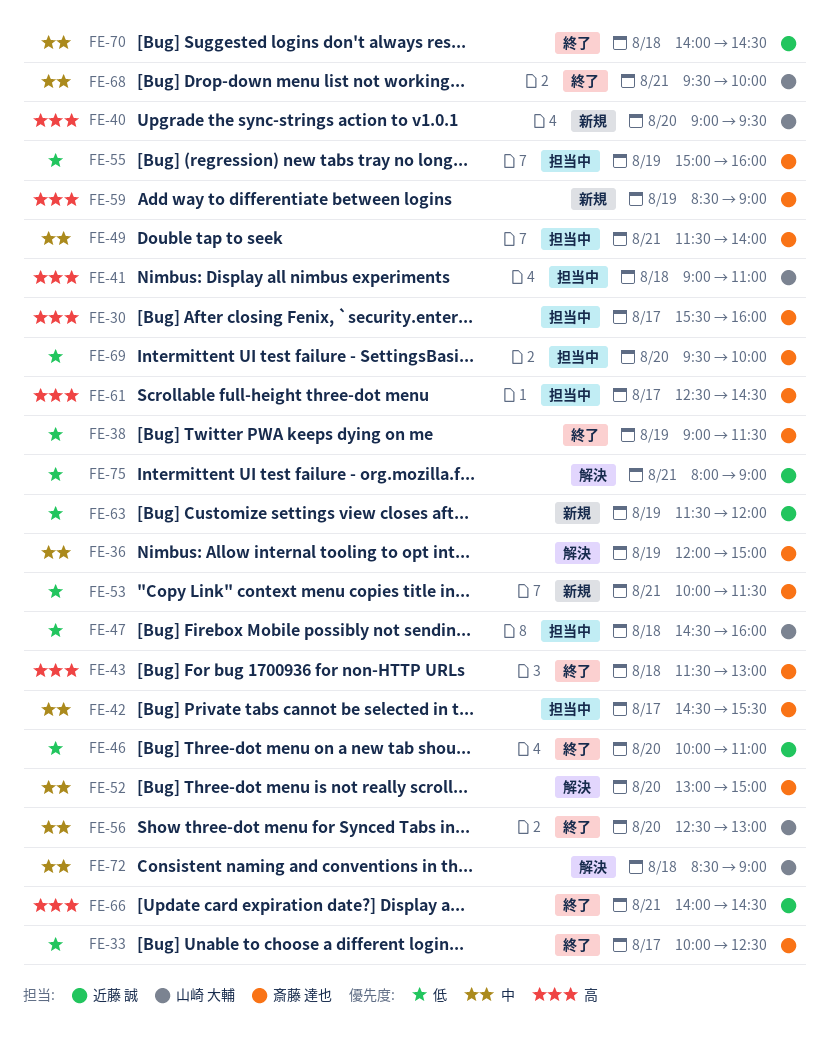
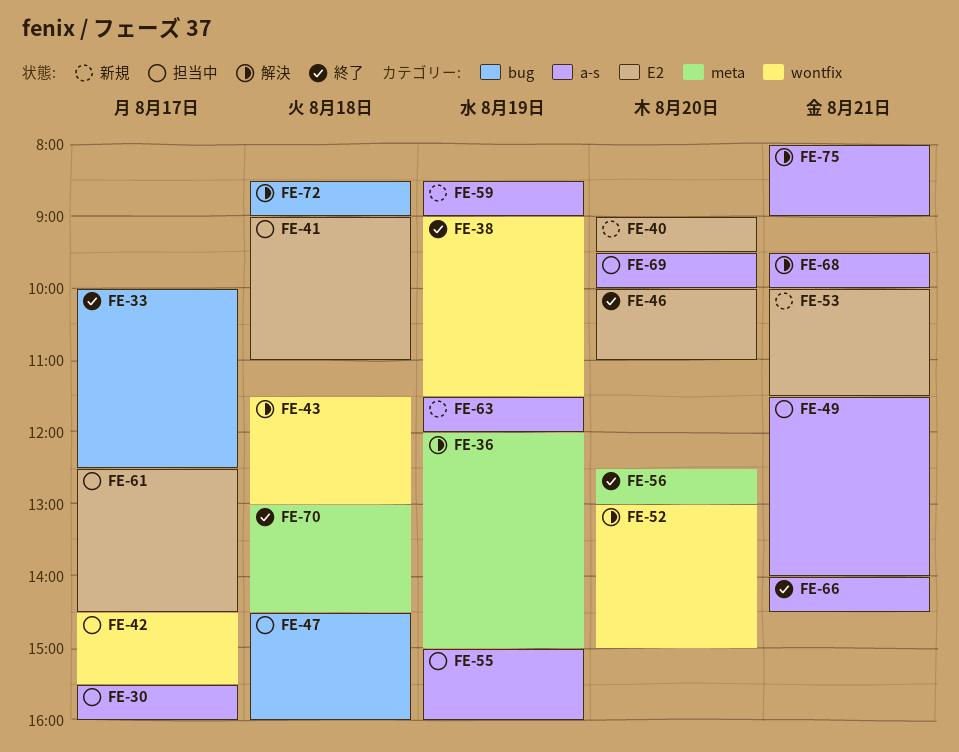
FE-43, status: 終了 -> 解決
FE-68, status: 終了 -> 解決
FE-70, begins: 14:00 -> 13:00

